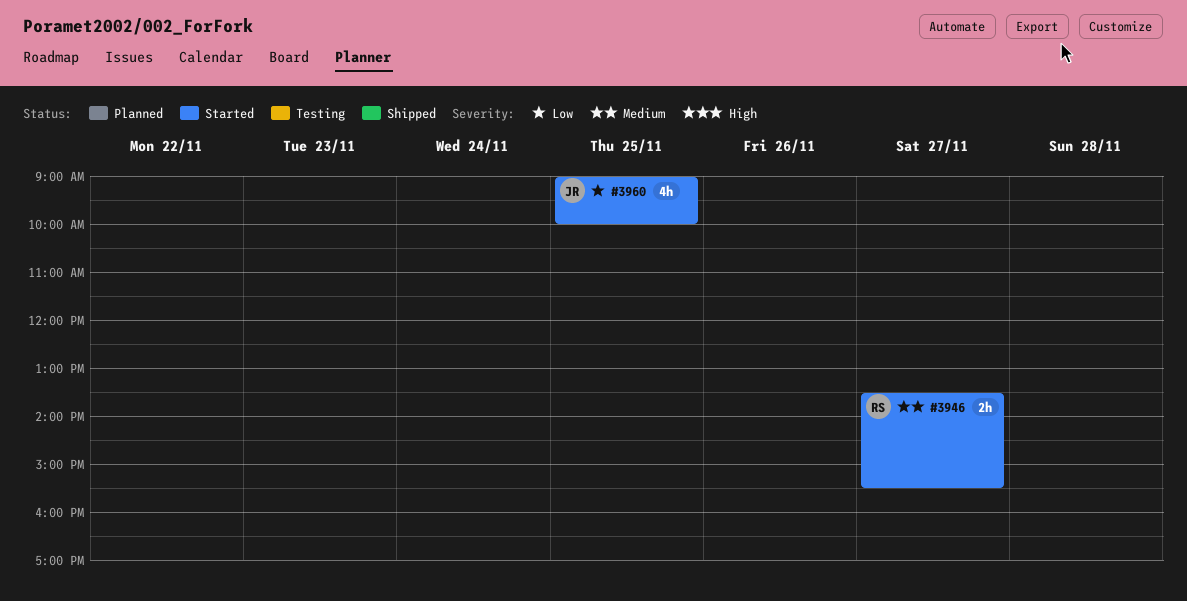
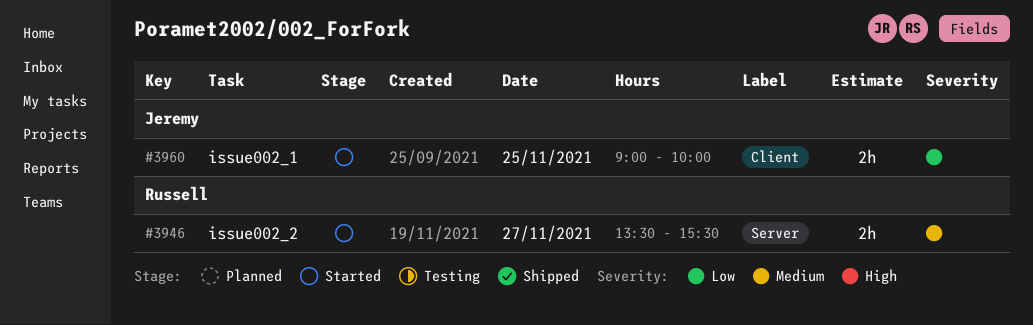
#3960, estimate: 4h -> 2h

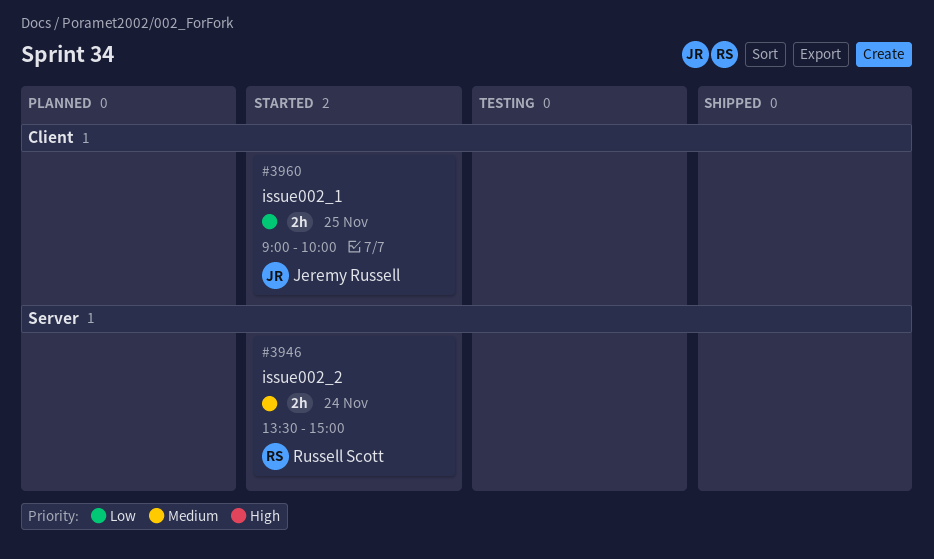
#3946, day: Nov 27 -> Nov 24
#3946, ends: 15:30 -> 15:00

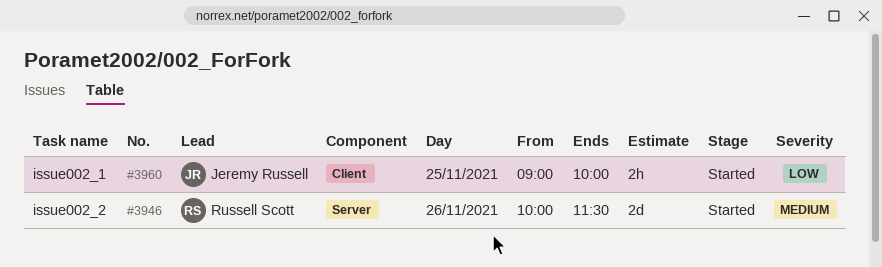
#3946, estimate: 2h -> 2d
#3946, day: Nov 24 -> Nov 26
#3946, begins: 13:30 -> 10:00
#3946, ends: 15:00 -> 11:30

